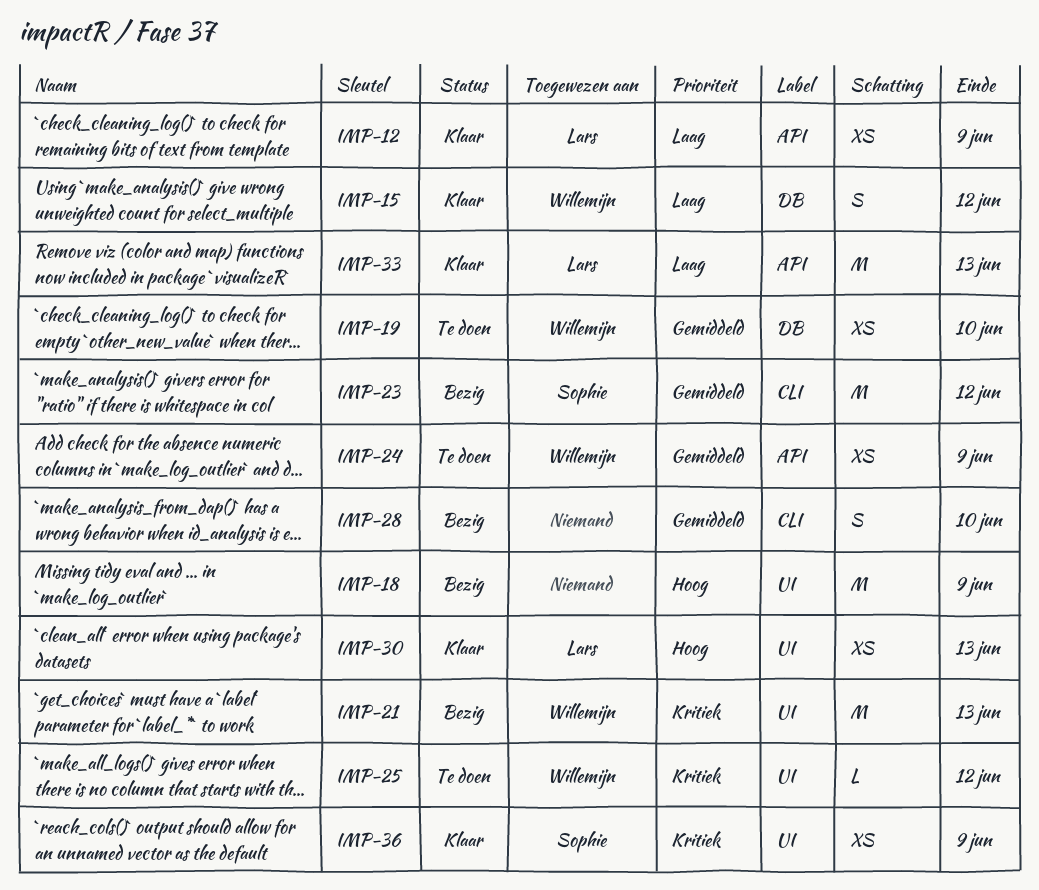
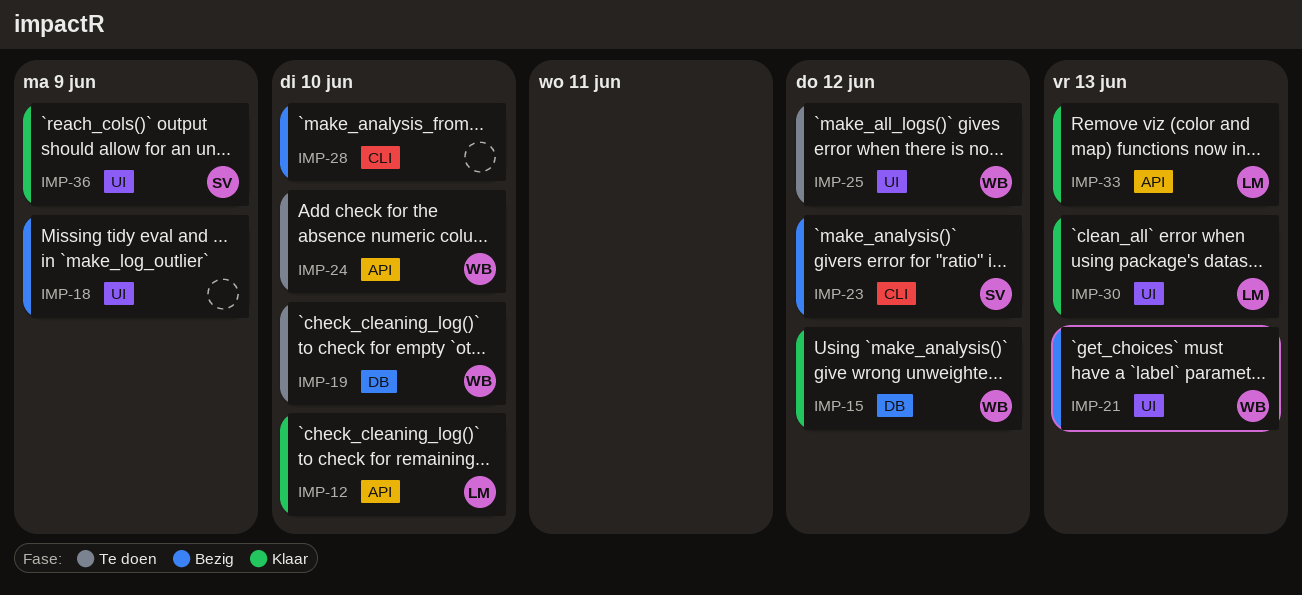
IMP-12, due: Jun 9 -> Jun 10
IMP-24, due: Jun 9 -> Jun 10

